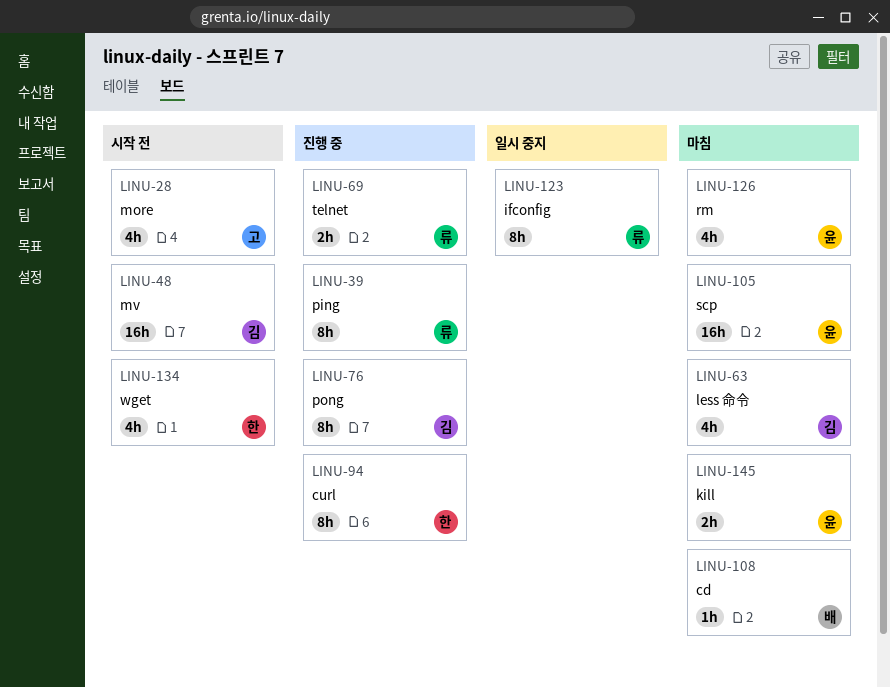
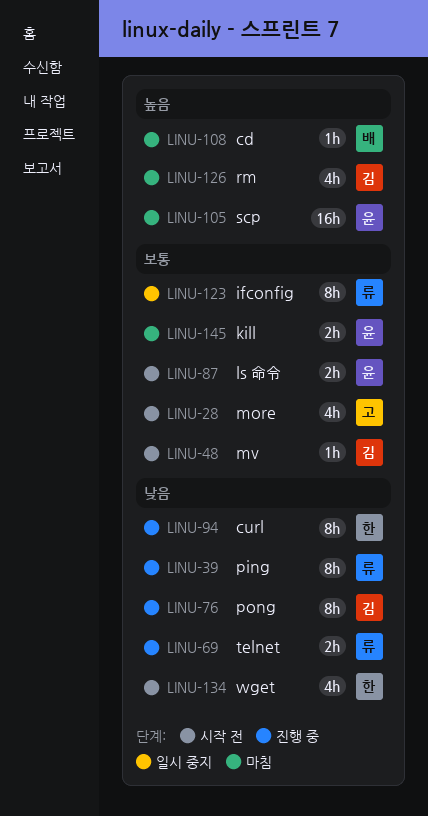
LINU-48, estimate: 16h -> 1h
LINU-63: present -> none
LINU-87: none -> present
LINU-126, owner: 윤 -> 김

